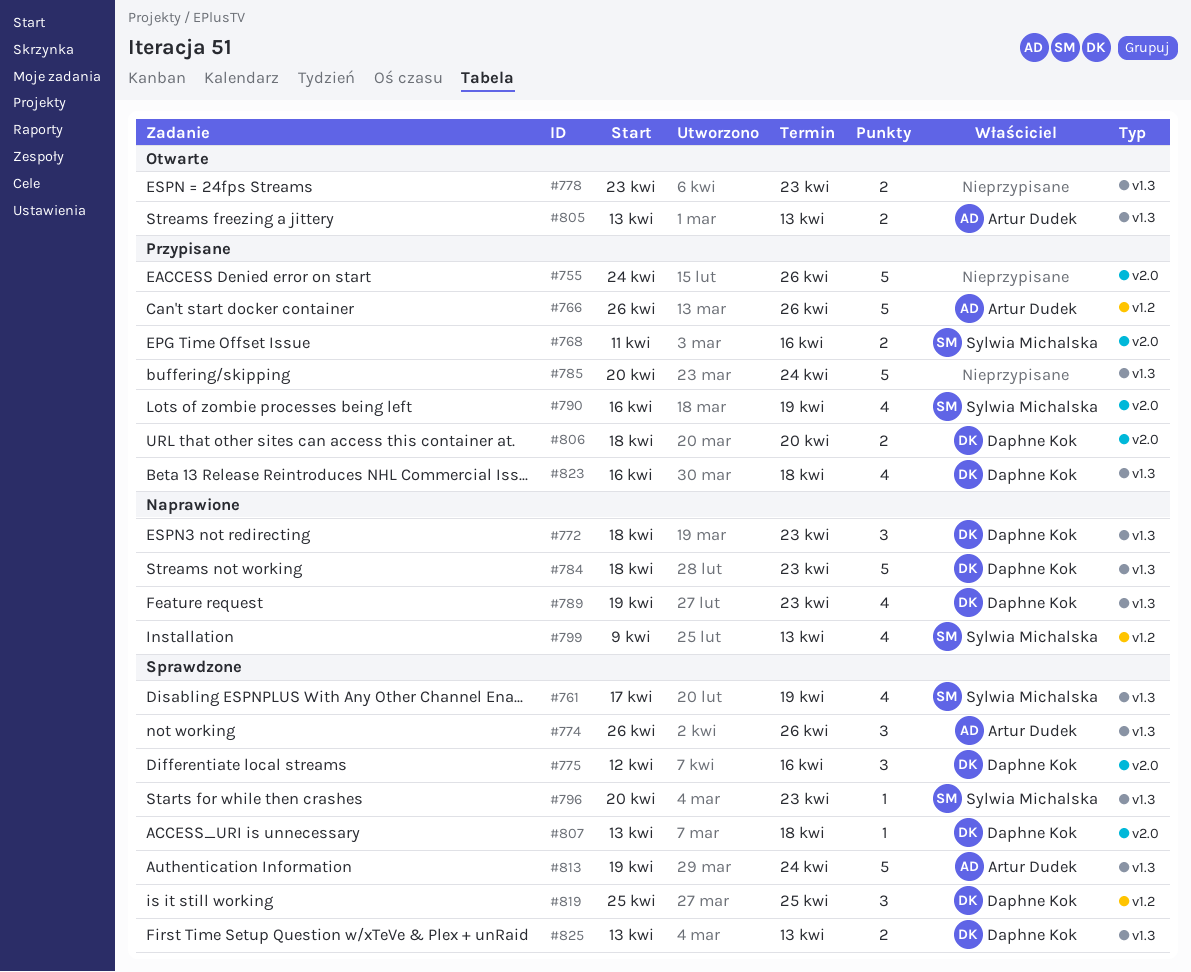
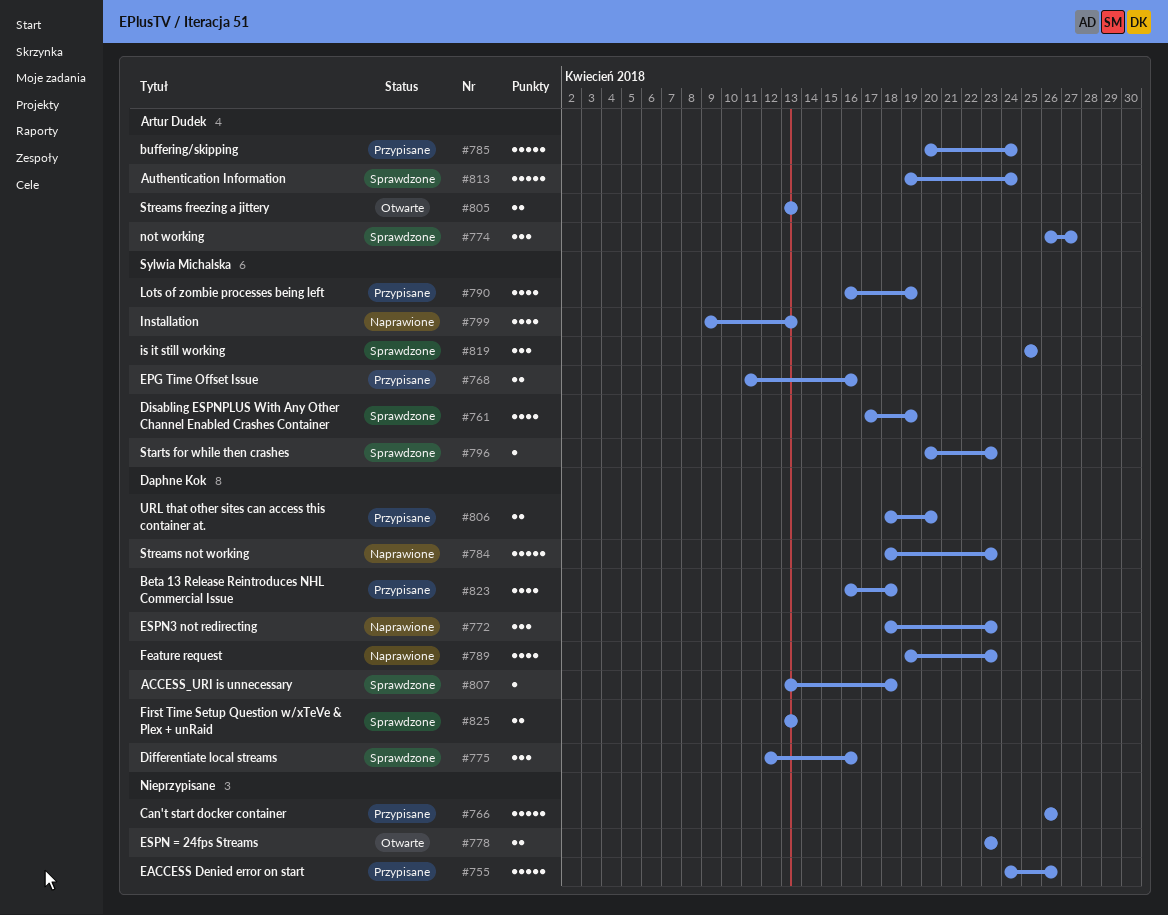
#766, owner: Artur Dudek -> none
#774, due: Apr 26 -> Apr 27
#785, owner: none -> Artur Dudek
#819, owner: Daphne Kok -> Sylwia Michalska

